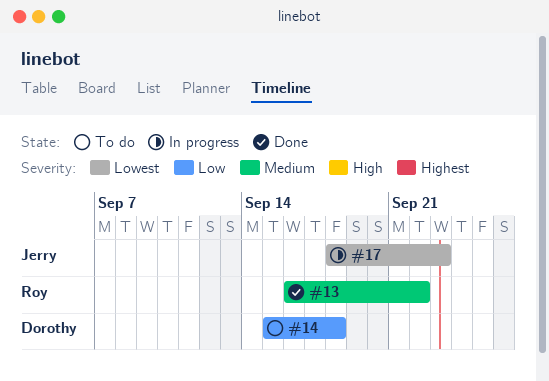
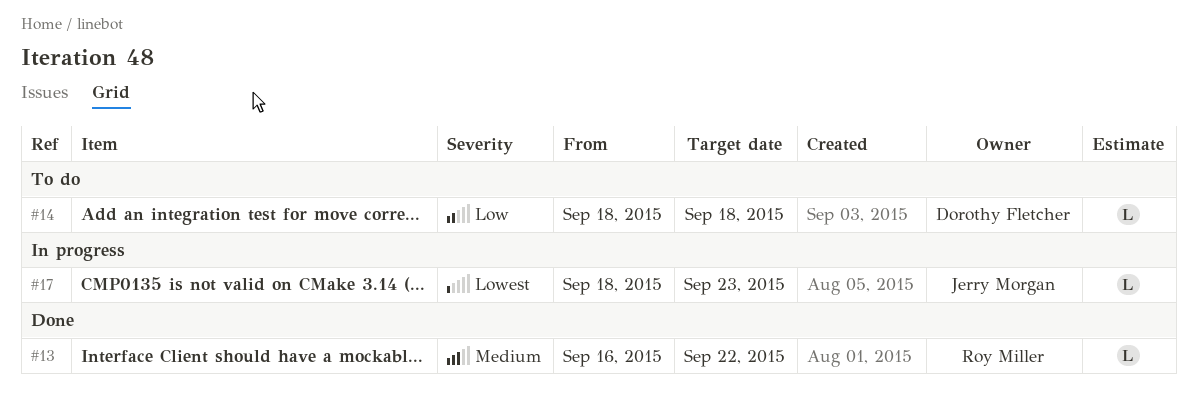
#14, start: Sep 15 -> Sep 18

